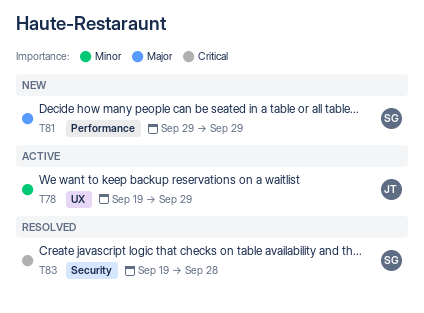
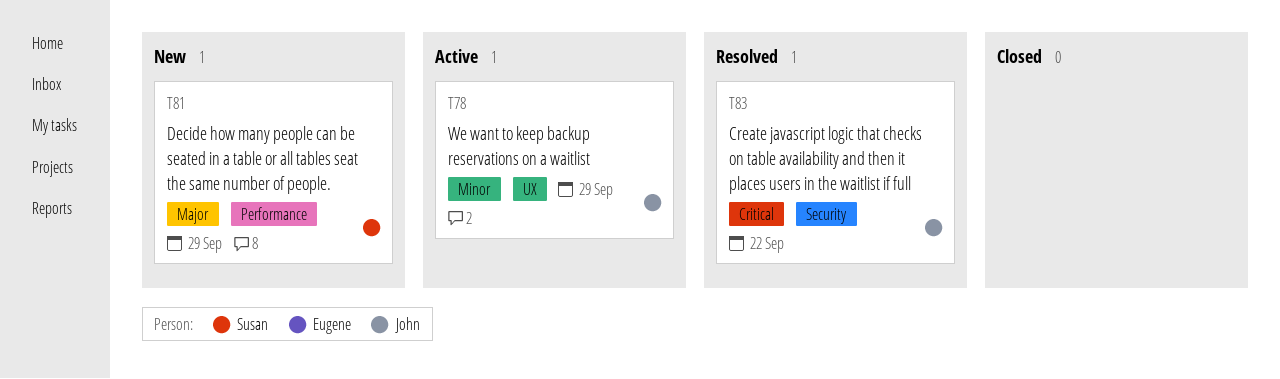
T83, owner: Susan -> John
T83, due: Sep 28 -> Sep 22

